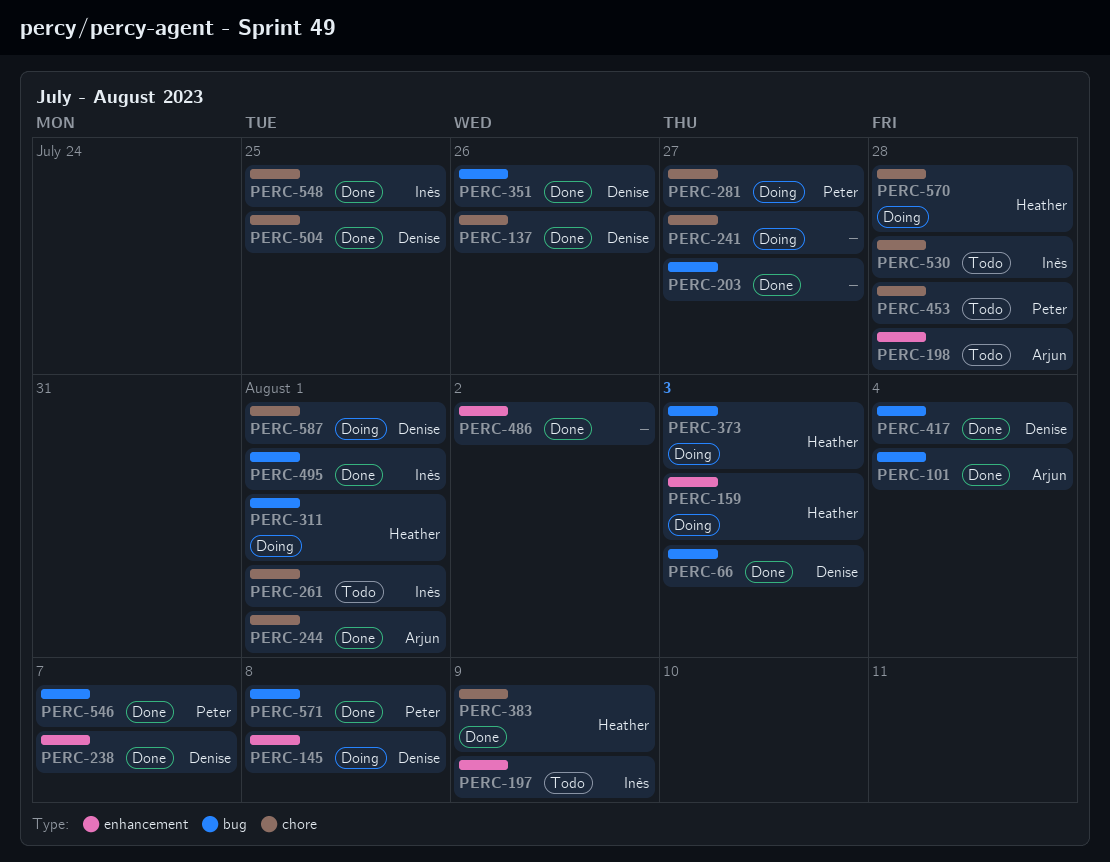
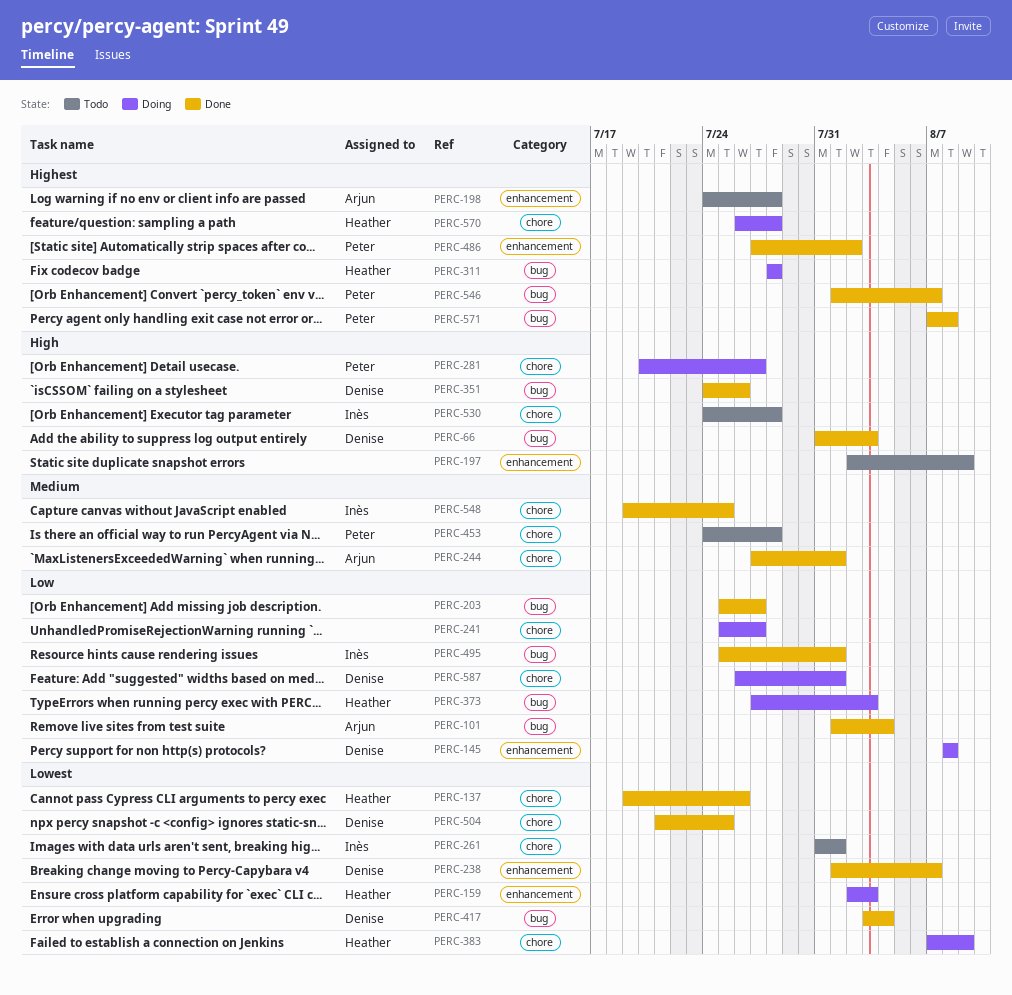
PERC-137, owner: Denise -> Heather
PERC-197, owner: Inès -> none
PERC-311, due: Aug 1 -> Jul 28
PERC-383, status: Done -> Doing
PERC-486, owner: none -> Peter

